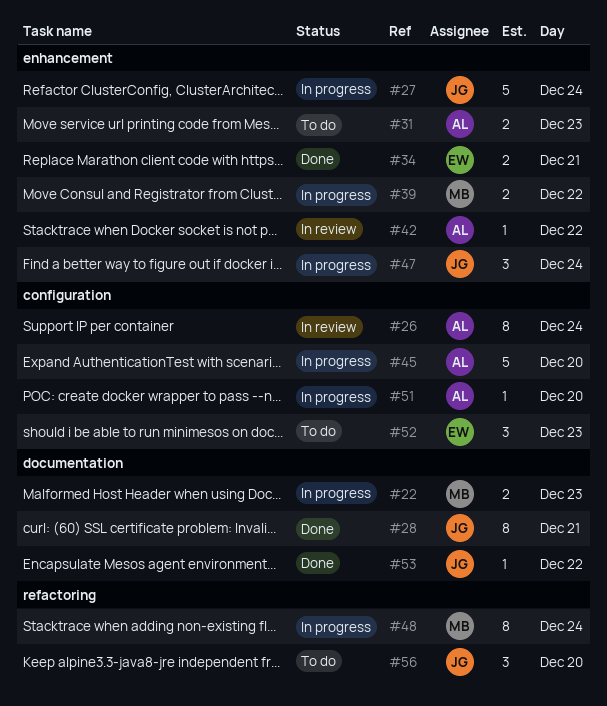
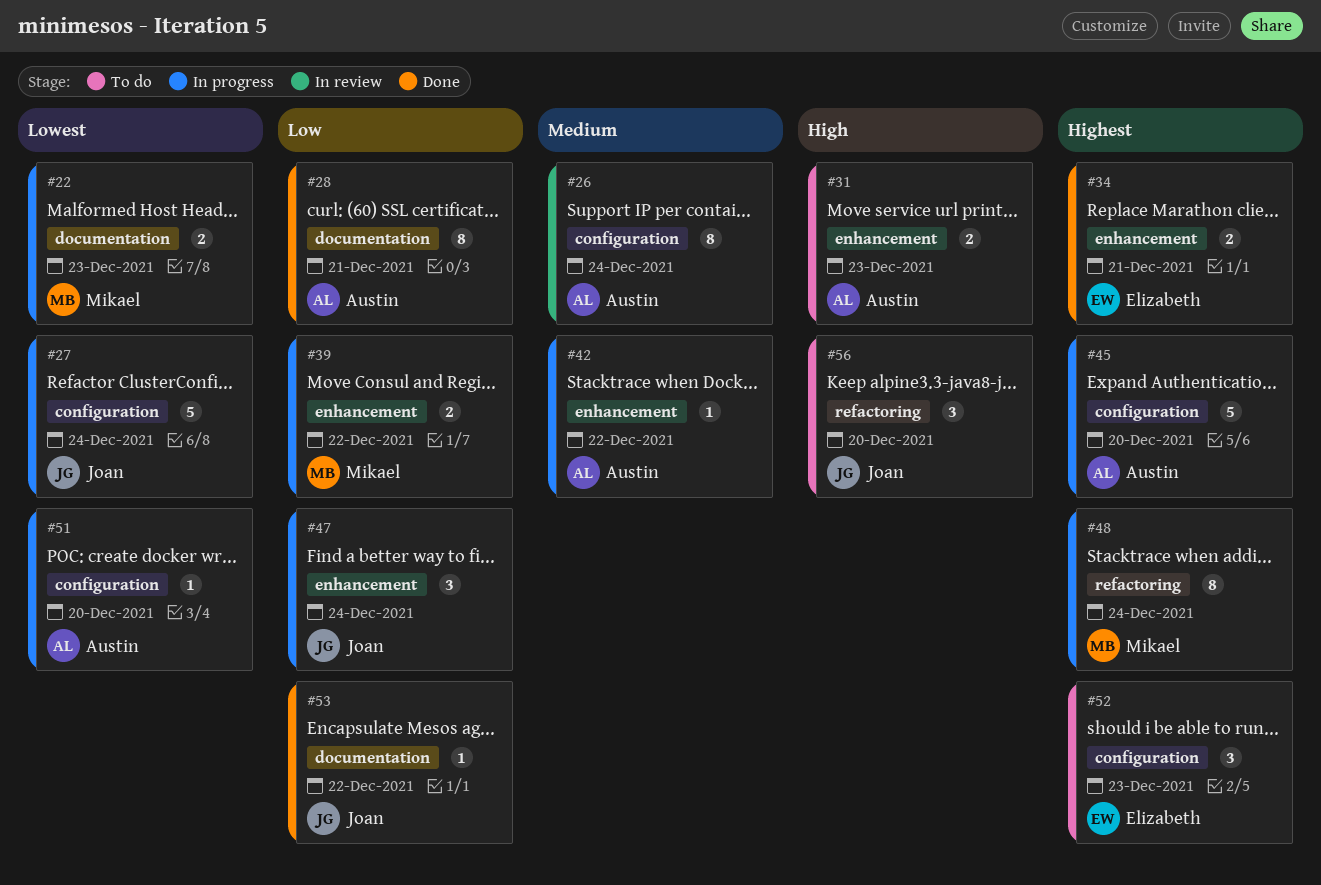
#27, label: enhancement -> configuration
#28, owner: Joan -> Austin
#42, status: In review -> In progress

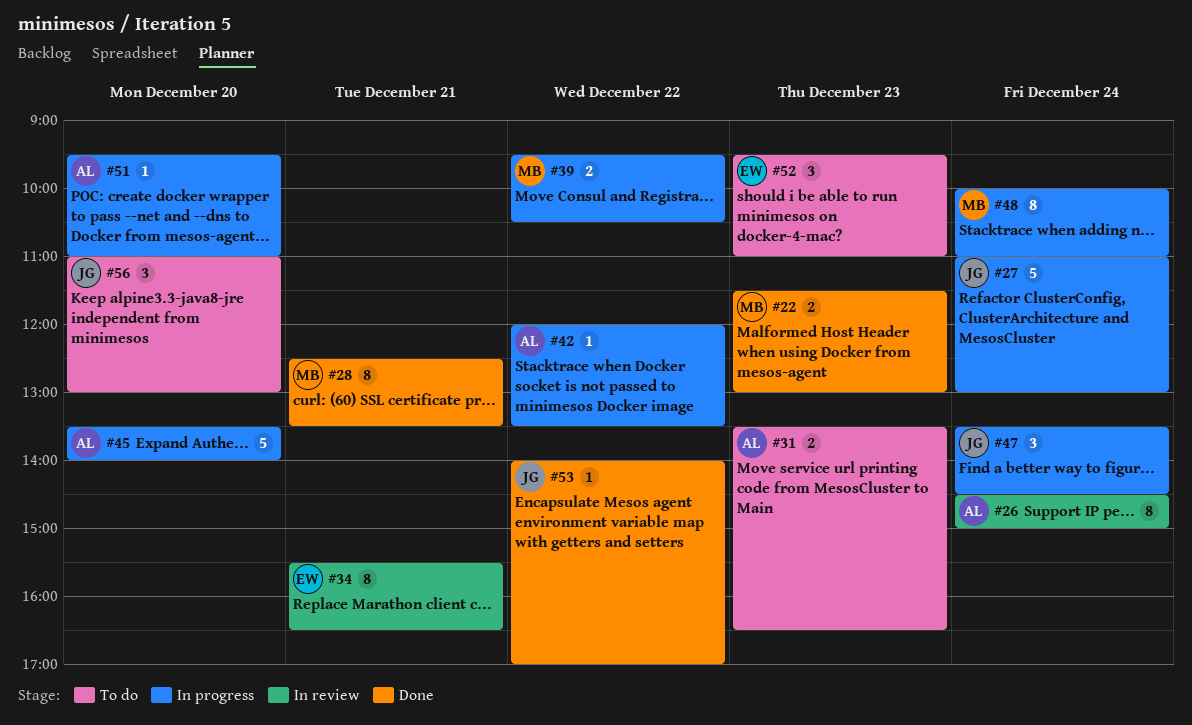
#22, status: In progress -> Done
#28, owner: Austin -> Mikael
#34, status: Done -> In review
#34, estimate: 2 -> 8

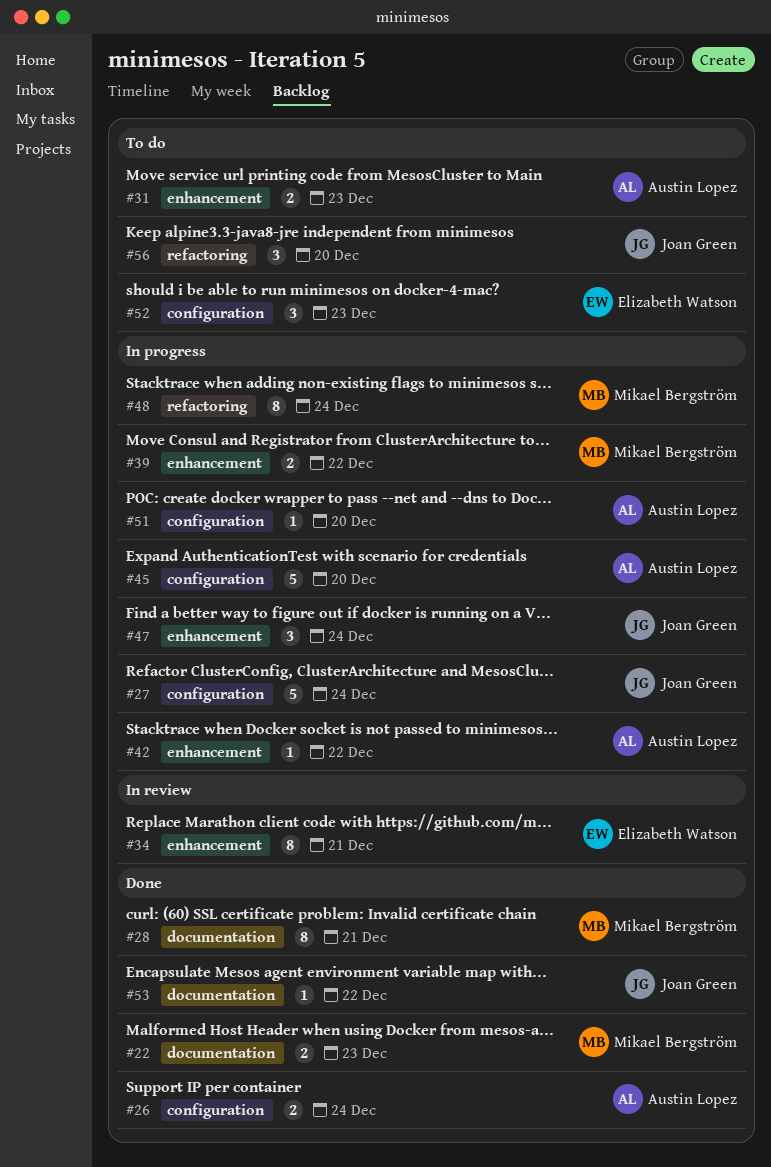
#26, status: In review -> Done
#26, estimate: 8 -> 2

